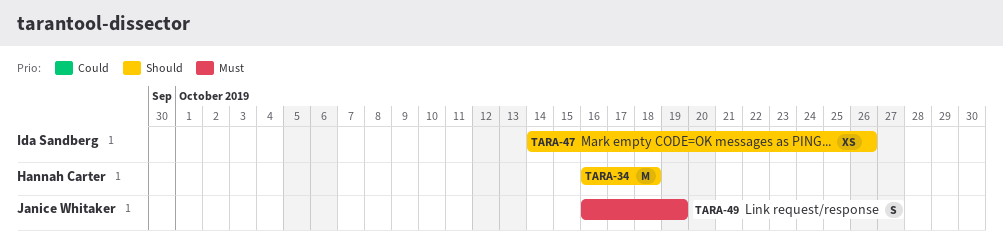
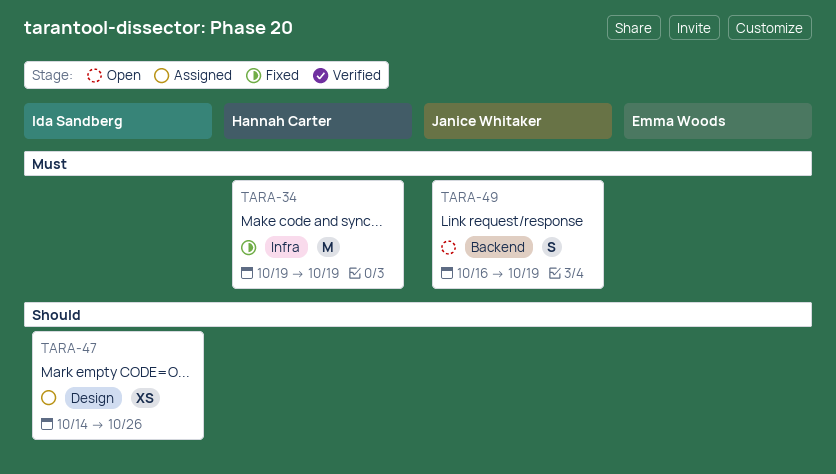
TARA-34, priority: Should -> Must
TARA-34, start: Oct 16 -> Oct 19
TARA-34, due: Oct 18 -> Oct 19

